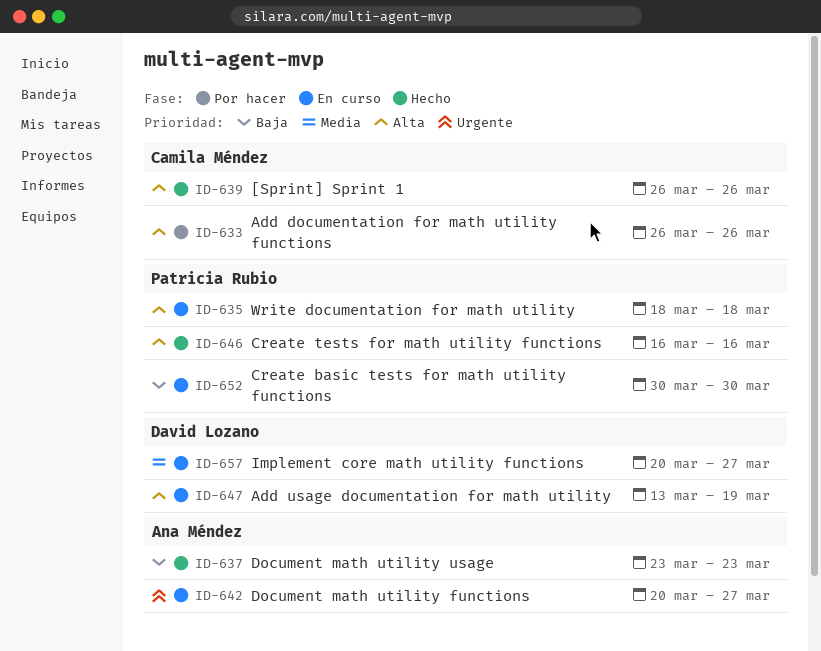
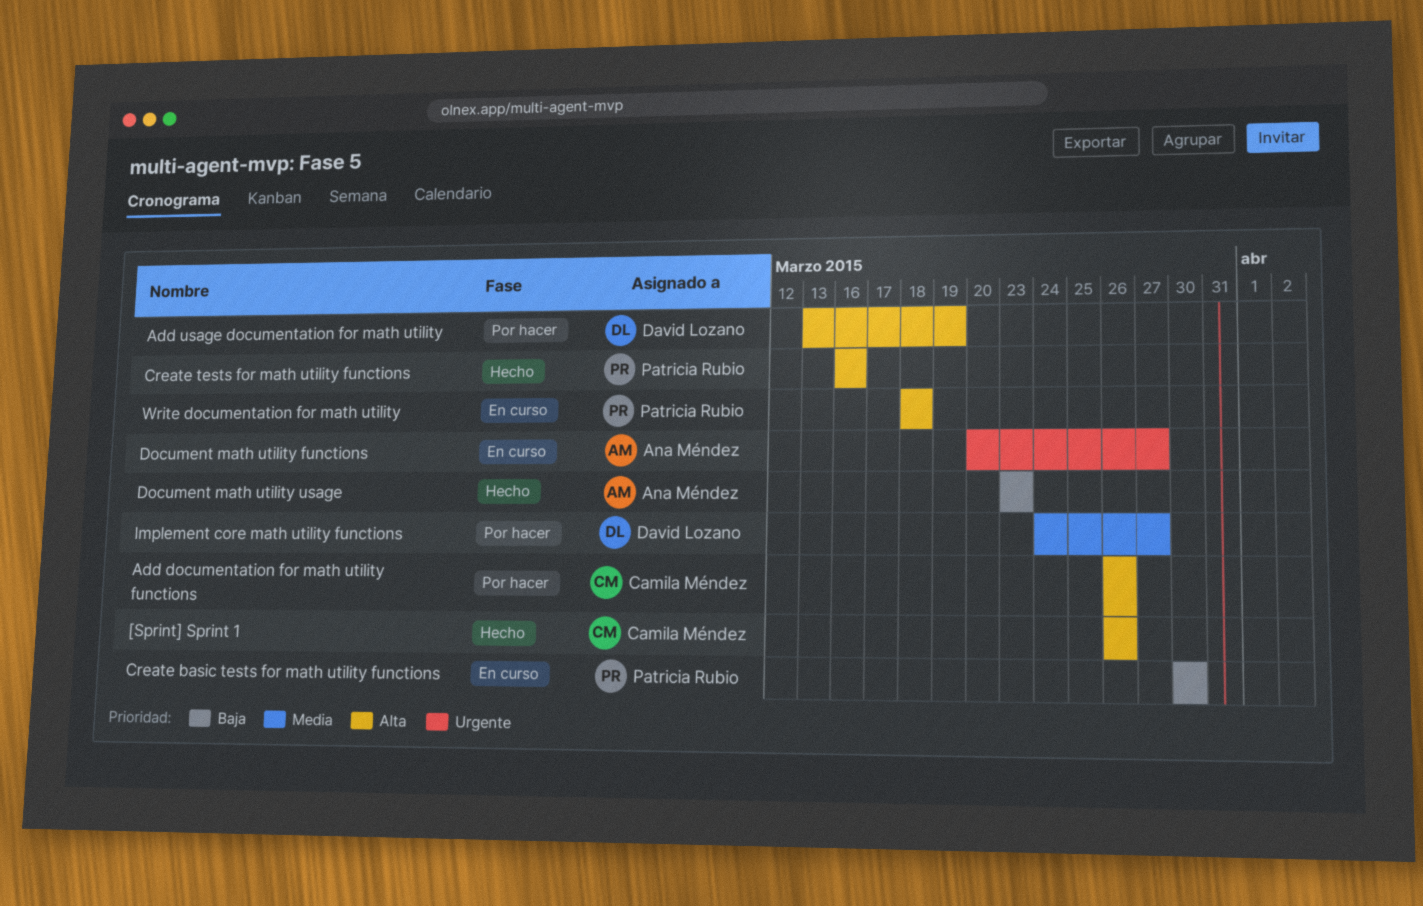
Add usage documentation for math utility, status: En curso -> Por hacer
Implement core math utility functions, status: En curso -> Por hacer
Implement core math utility functions, start: Mar 20 -> Mar 24

